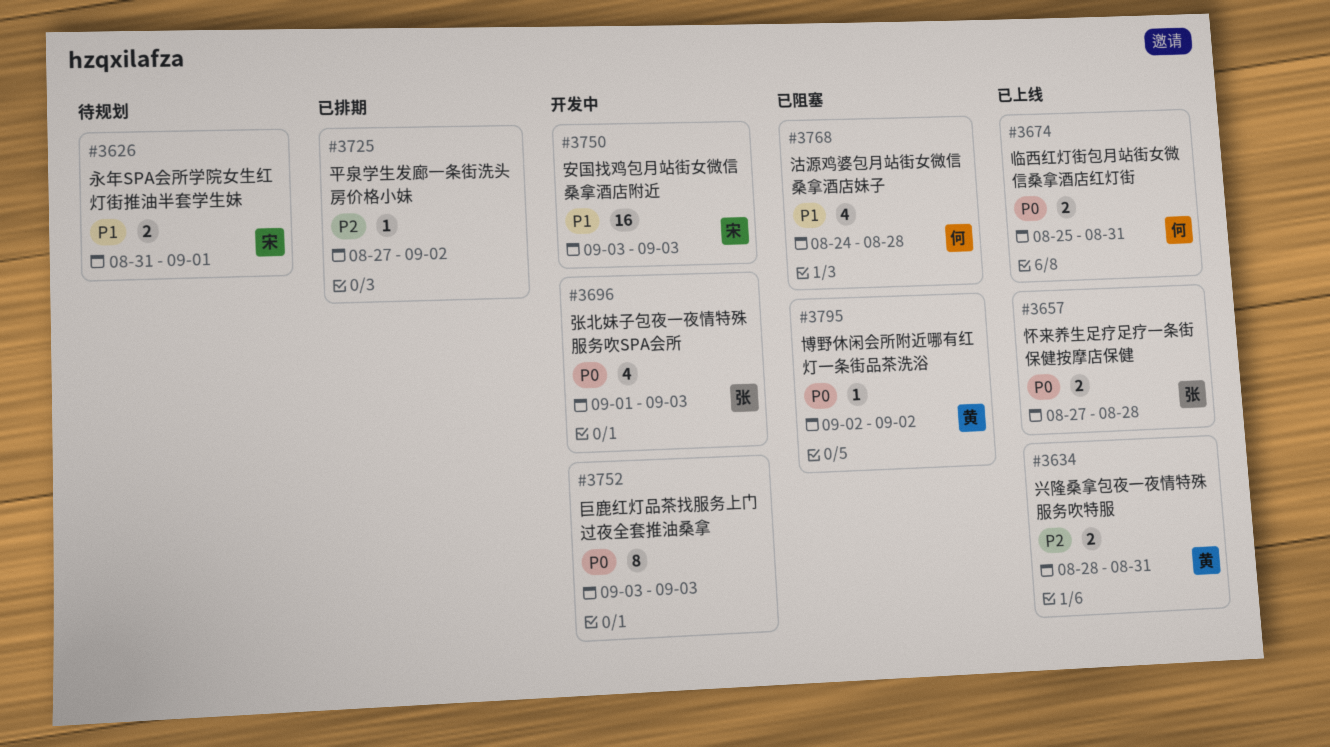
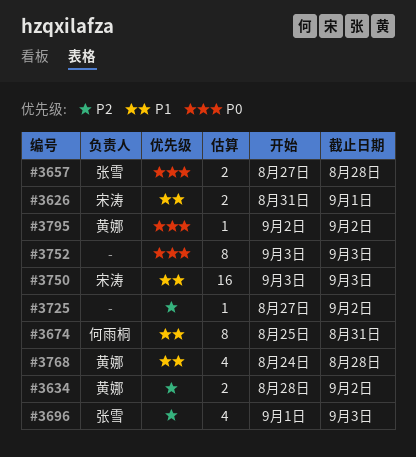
#3634, due: Aug 31 -> Sep 2
#3674, priority: P0 -> P1
#3674, estimate: 2 -> 8
#3696, priority: P0 -> P2
#3768, owner: 何雨桐 -> 黄娜

